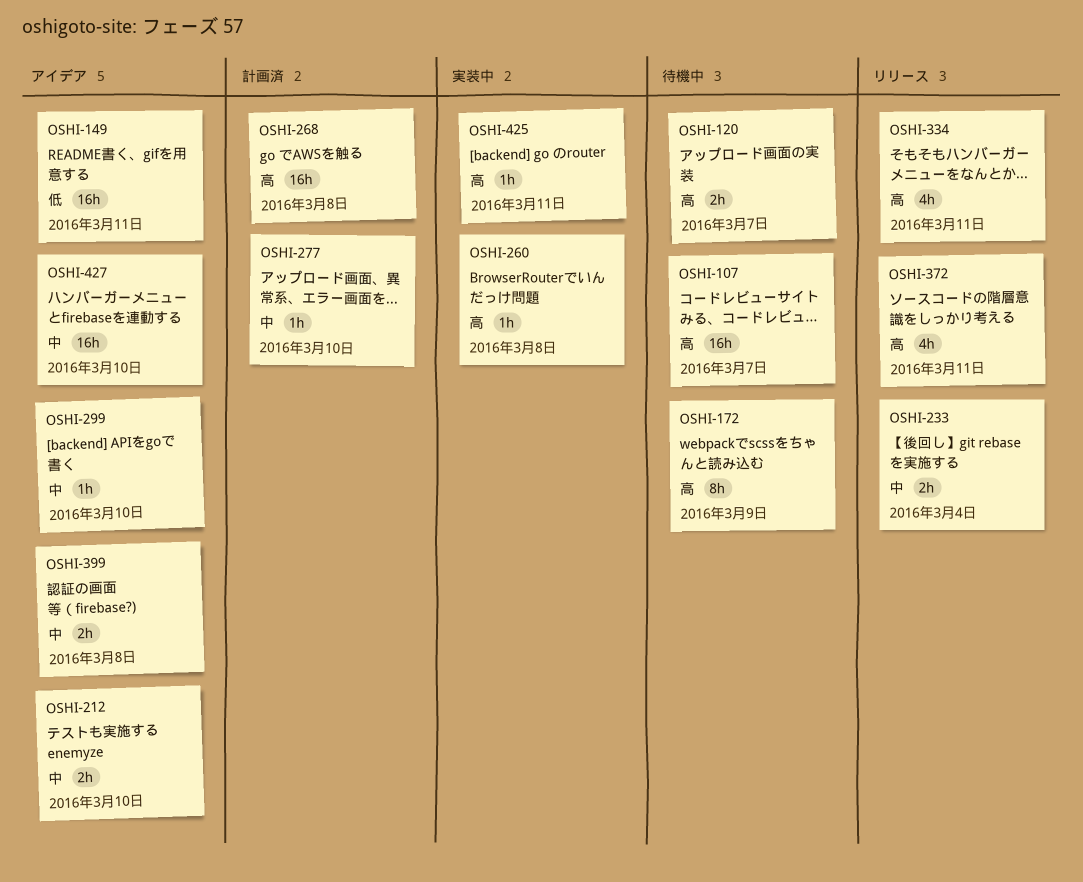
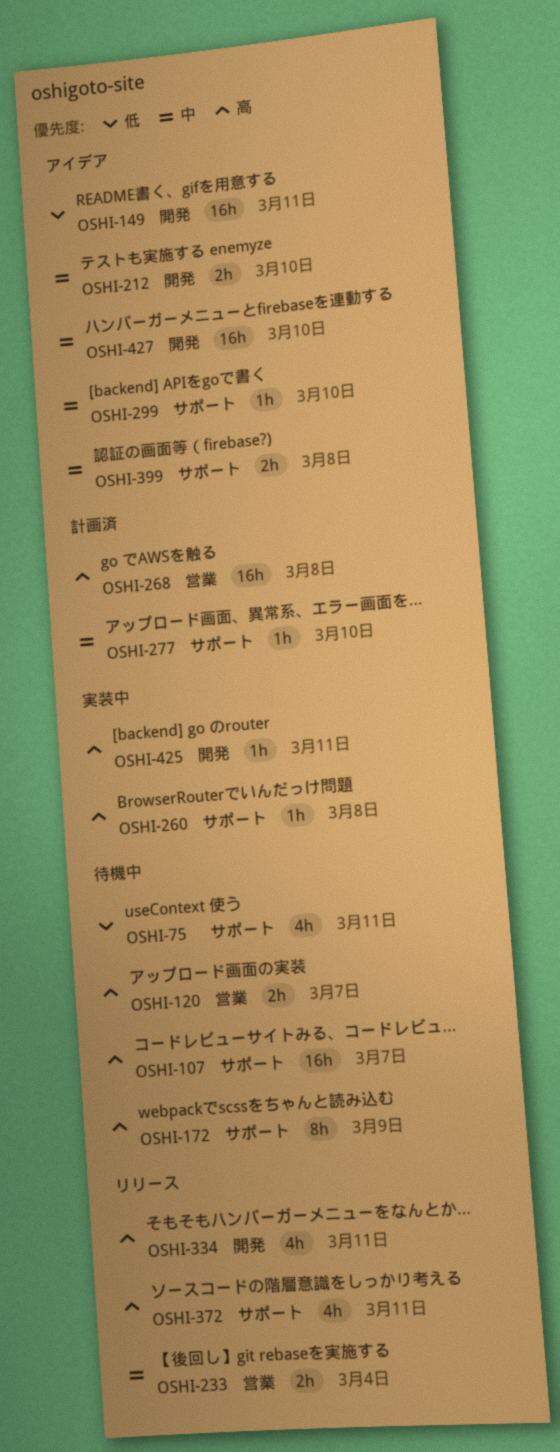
OSHI-75: none -> present

